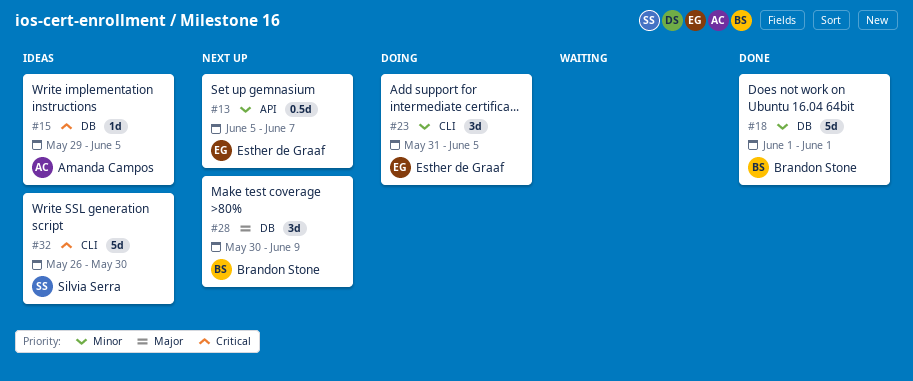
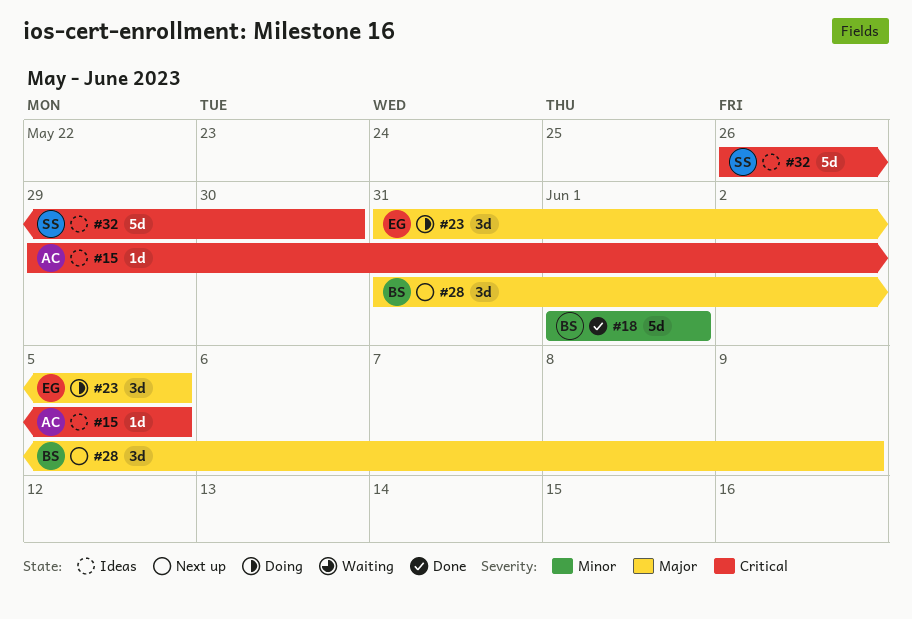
#13: present -> none
#23, priority: Minor -> Major
#28, start: May 30 -> May 31

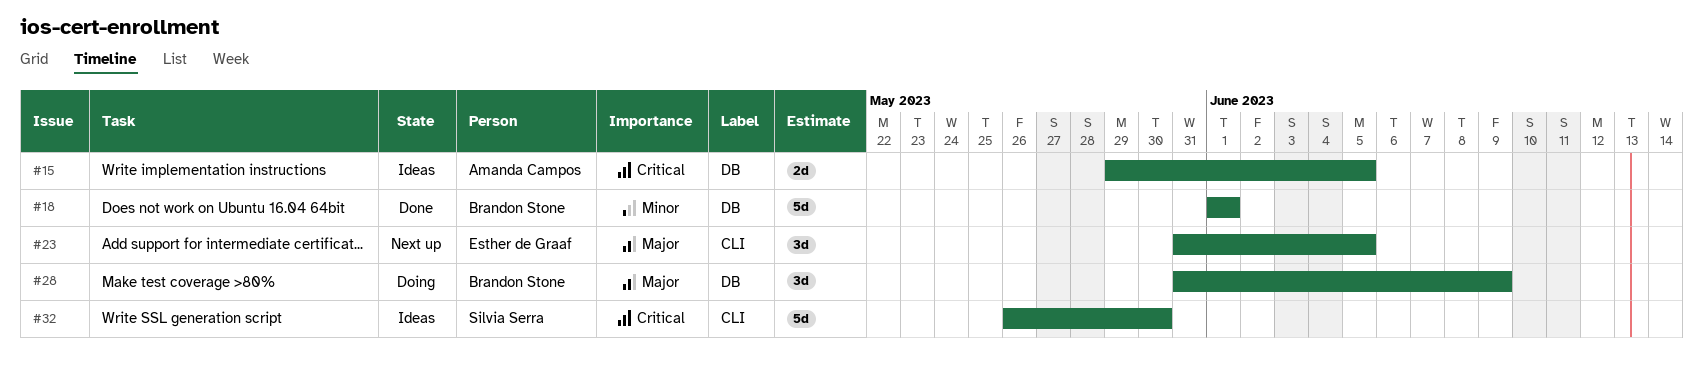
#15, estimate: 1d -> 2d
#23, status: Doing -> Next up
#28, status: Next up -> Doing

